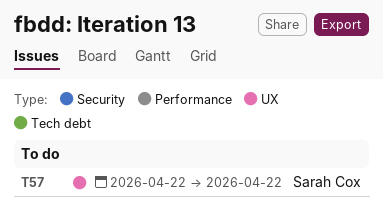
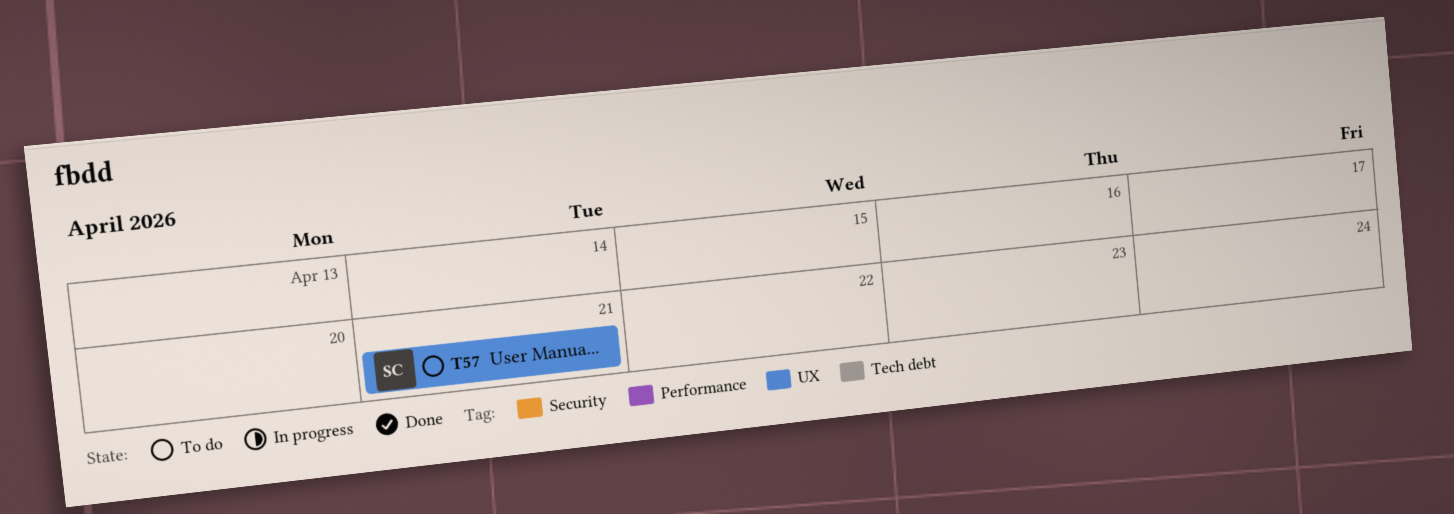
T57, start: Apr 22 -> Apr 21
T57, due: Apr 22 -> Apr 21

